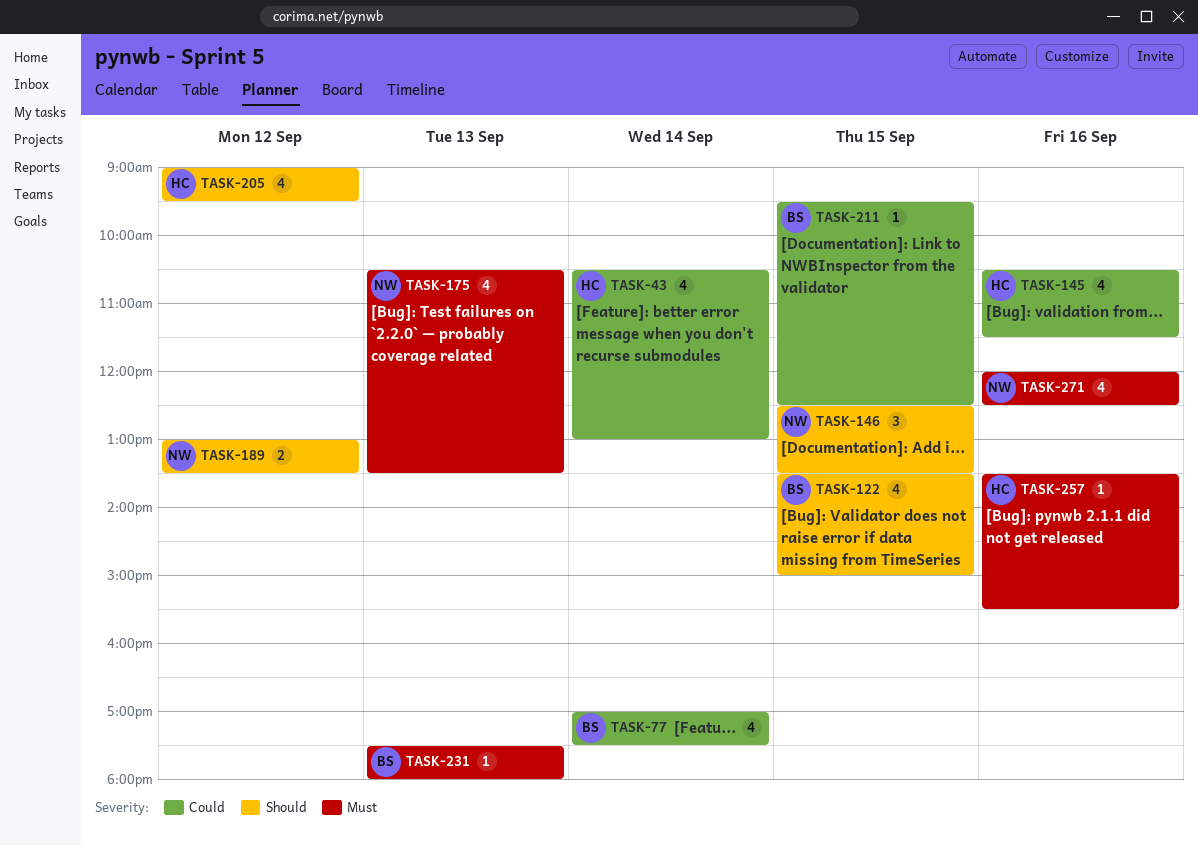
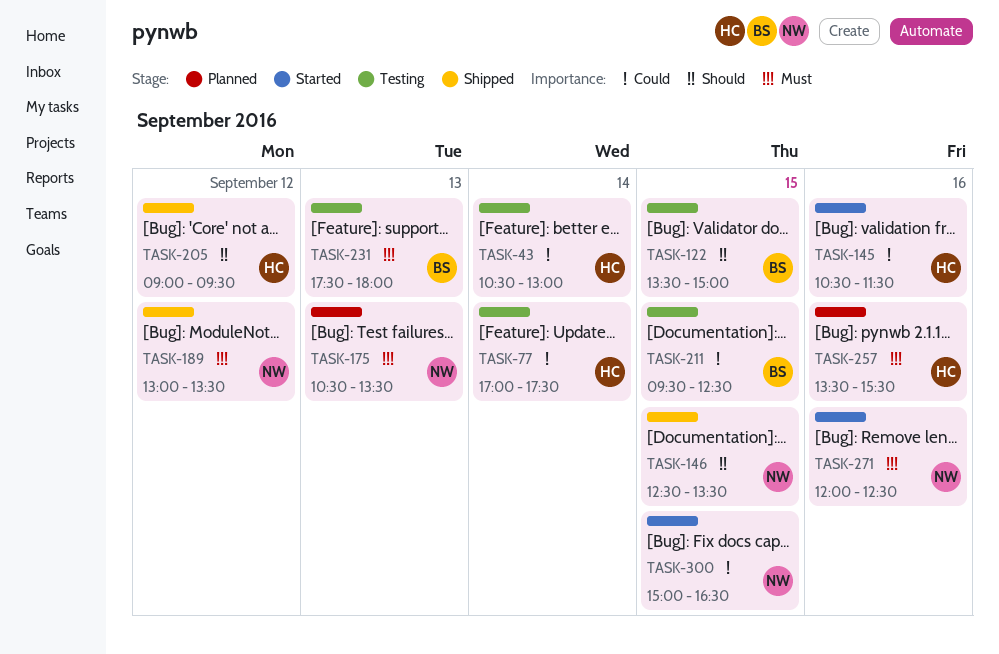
TASK-77, owner: BS -> HC
TASK-189, priority: Should -> Must
TASK-300: none -> present

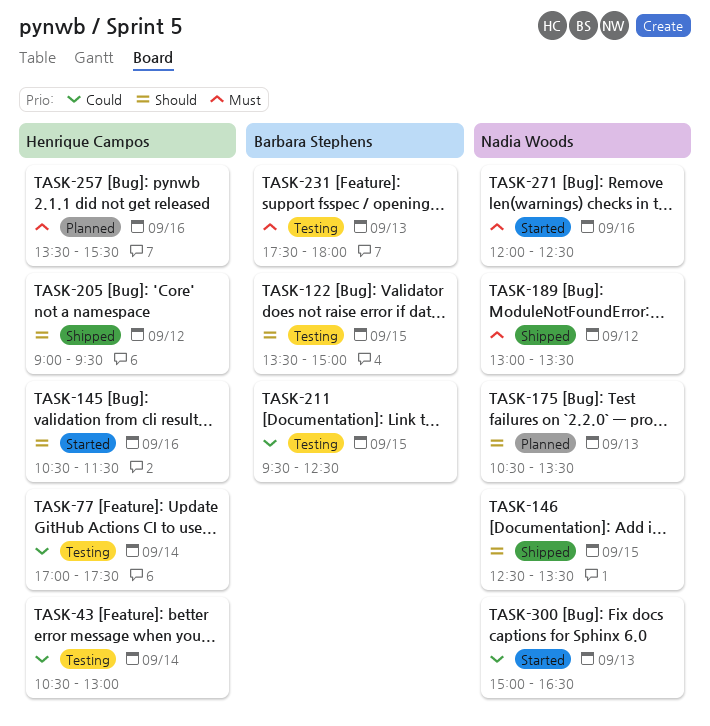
TASK-145, priority: Could -> Should
TASK-175, priority: Must -> Should
TASK-300, day: Sep 15 -> Sep 13

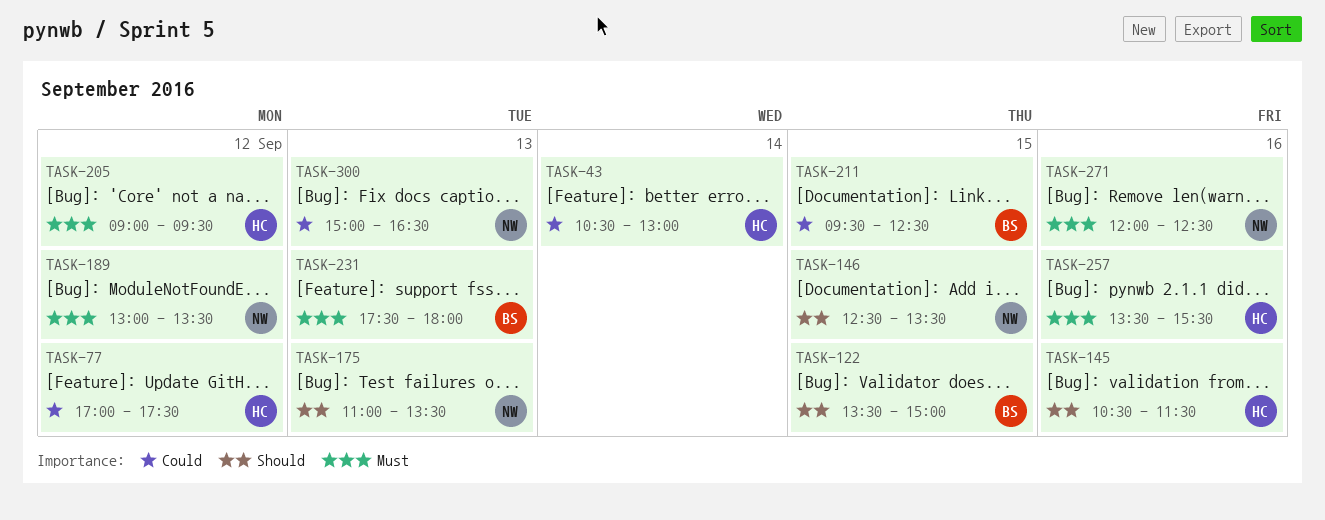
TASK-77, day: Sep 14 -> Sep 12
TASK-175, begins: 10:30 -> 11:00
TASK-205, priority: Should -> Must

